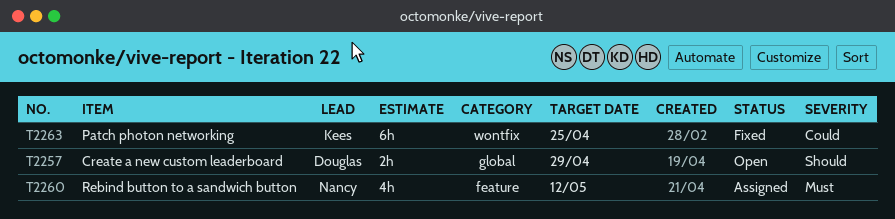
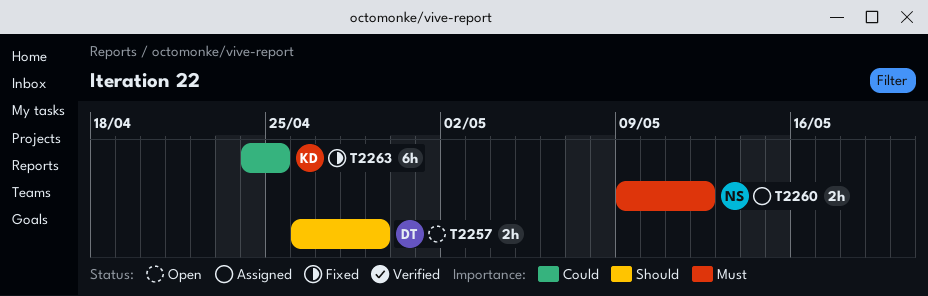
T2260, estimate: 4h -> 2h

